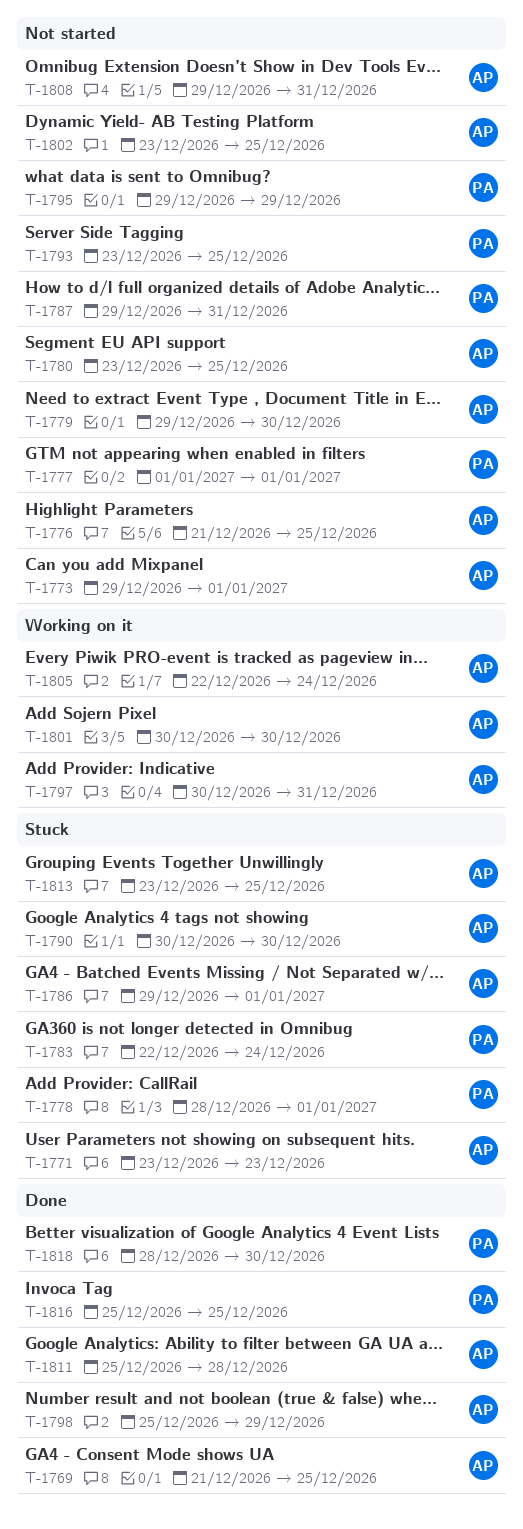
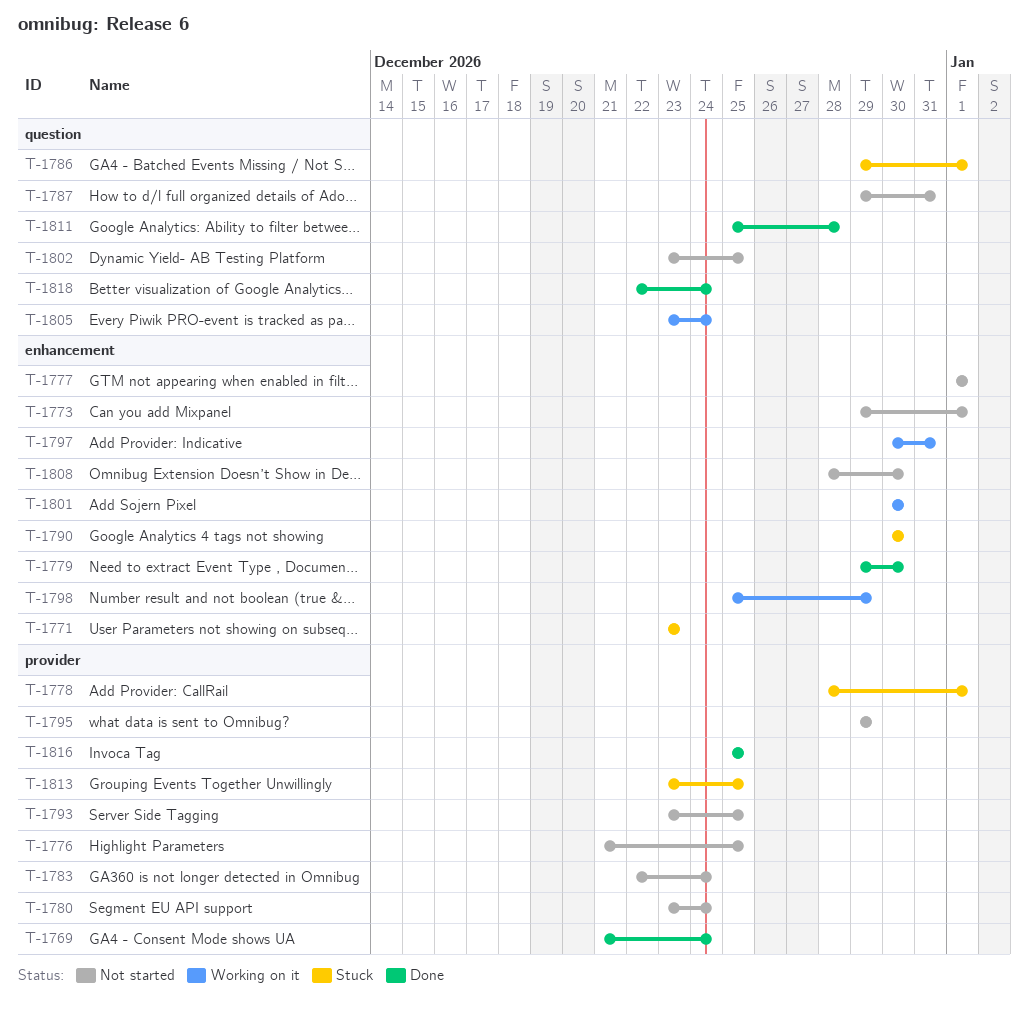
T-1769, due: Dec 25 -> Dec 24
T-1779, status: Not started -> Done
T-1780, due: Dec 25 -> Dec 24
T-1783, status: Stuck -> Not started
T-1798, status: Done -> Working on it
T-1805, start: Dec 22 -> Dec 23
T-1808, start: Dec 29 -> Dec 28
T-1808, due: Dec 31 -> Dec 30
T-1818, start: Dec 28 -> Dec 22
T-1818, due: Dec 30 -> Dec 24

